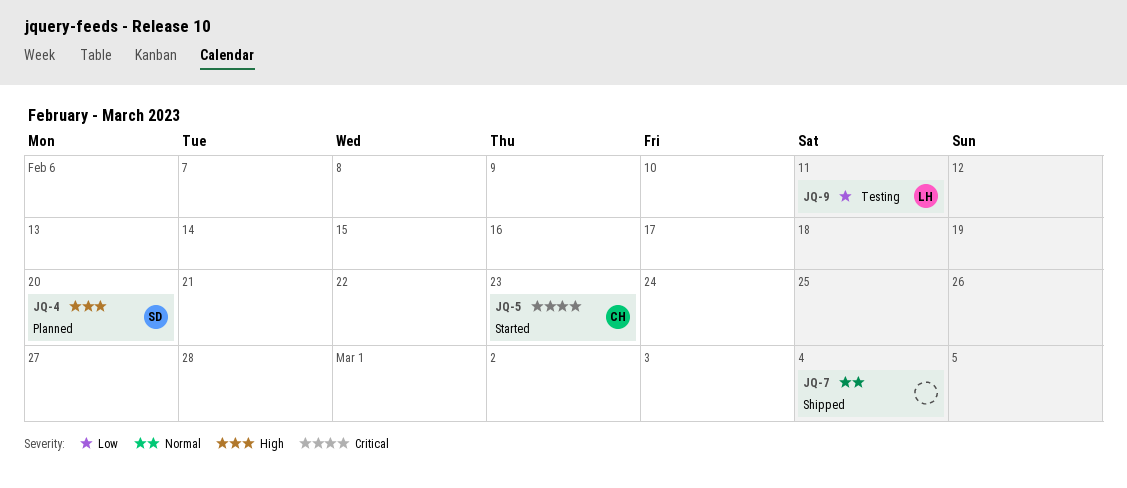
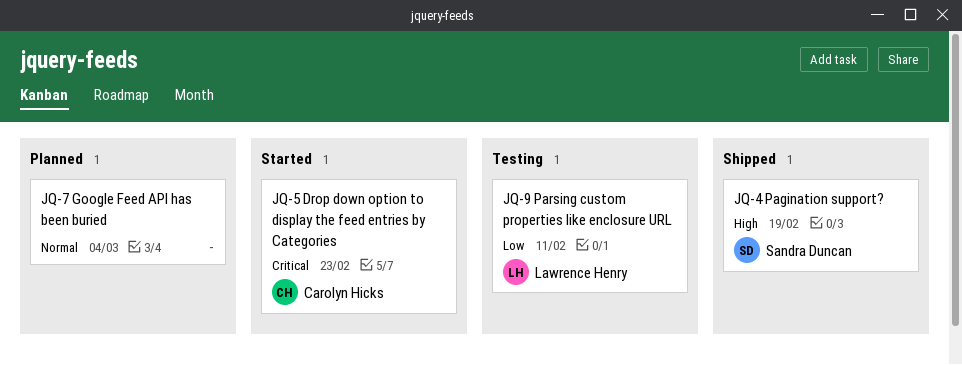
JQ-4, status: Planned -> Shipped
JQ-4, due: Feb 20 -> Feb 19
JQ-7, status: Shipped -> Planned

